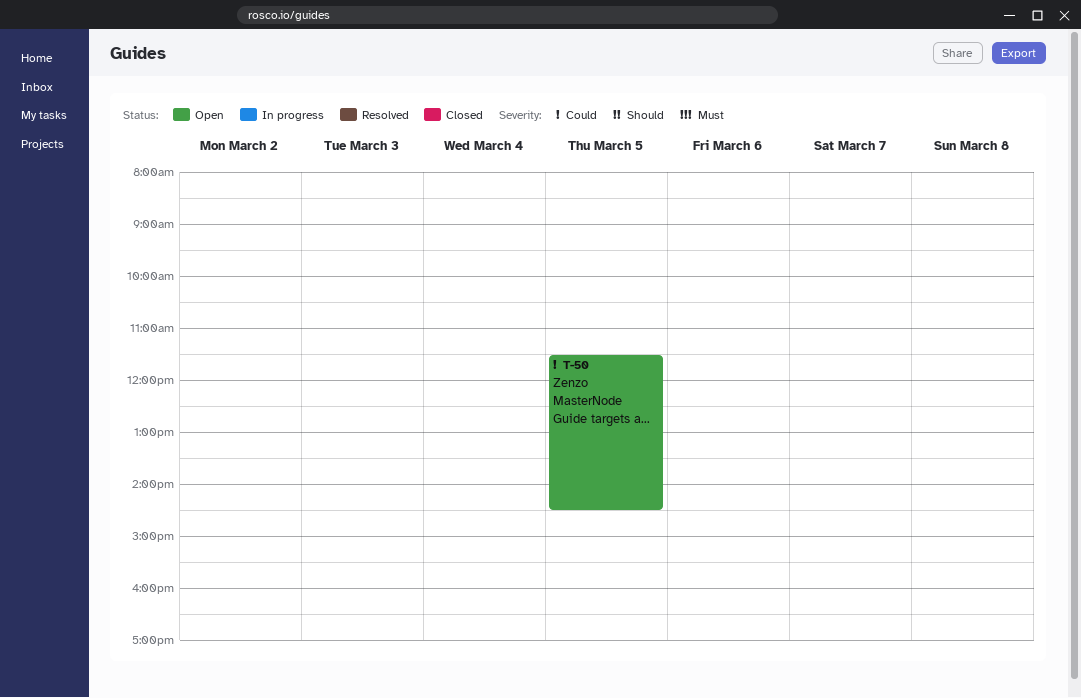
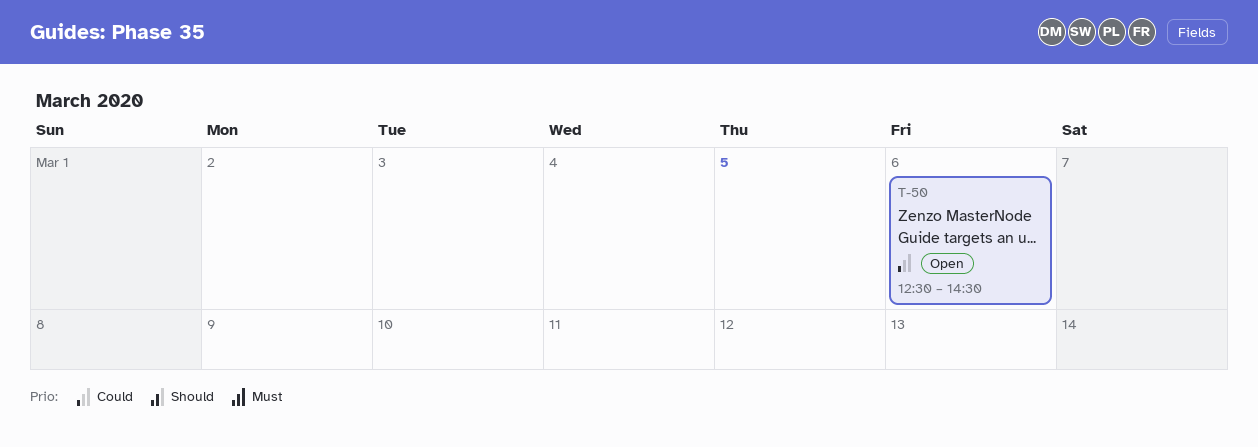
T-50, day: Mar 5 -> Mar 6
T-50, begins: 11:30 -> 12:30

